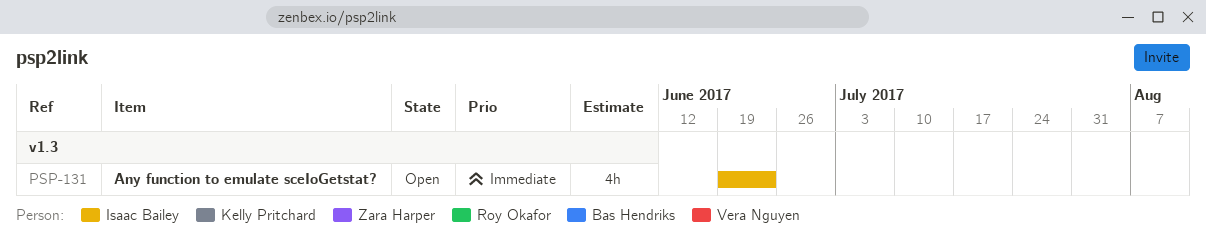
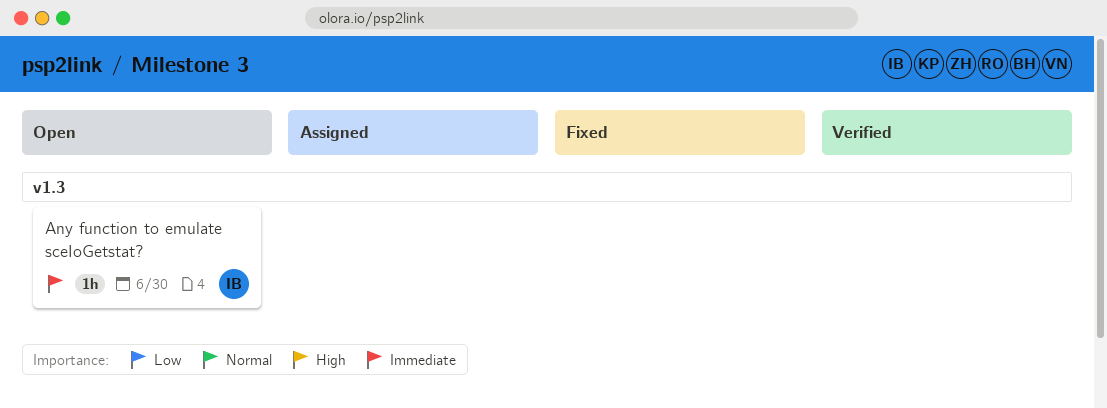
Any function to emulate sceIoGetstat?, estimate: 4h -> 1h
Any function to emulate sceIoGetstat?, due: Jun 23 -> Jun 30

